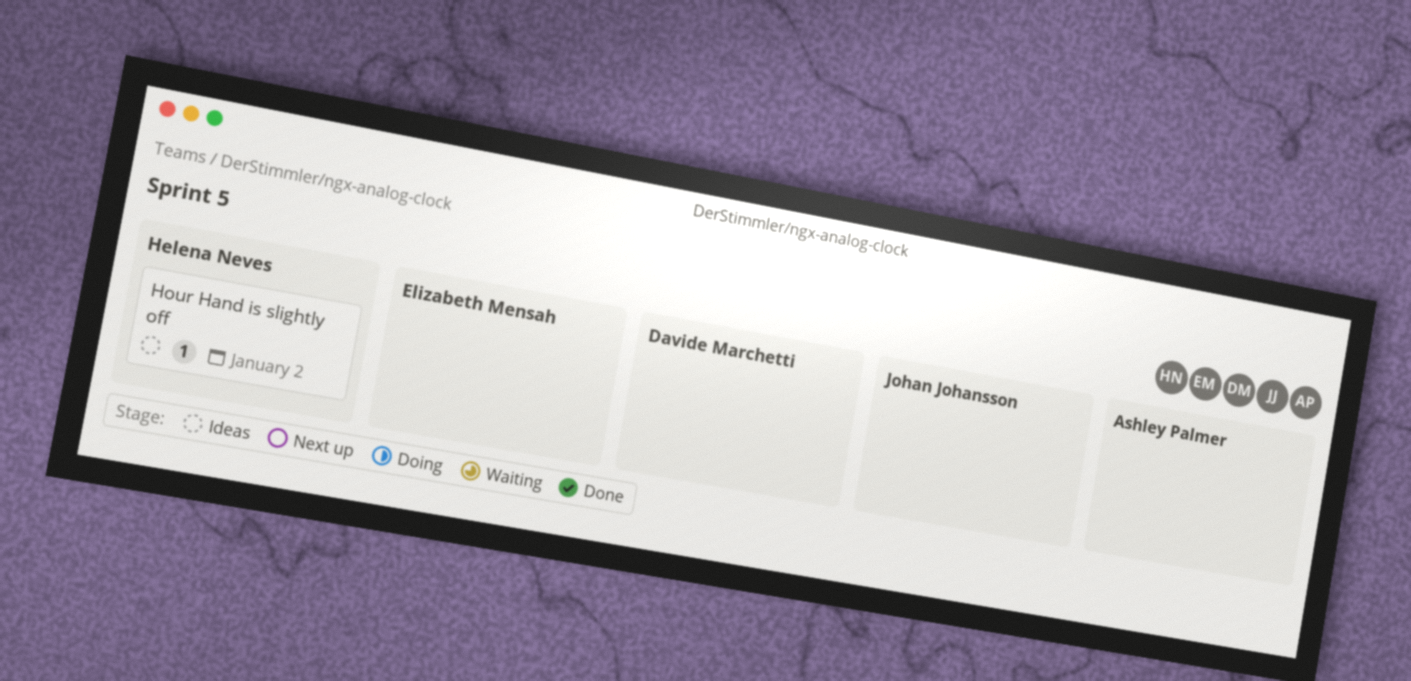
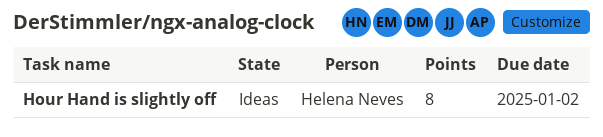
Hour Hand is slightly off, estimate: 1 -> 8

